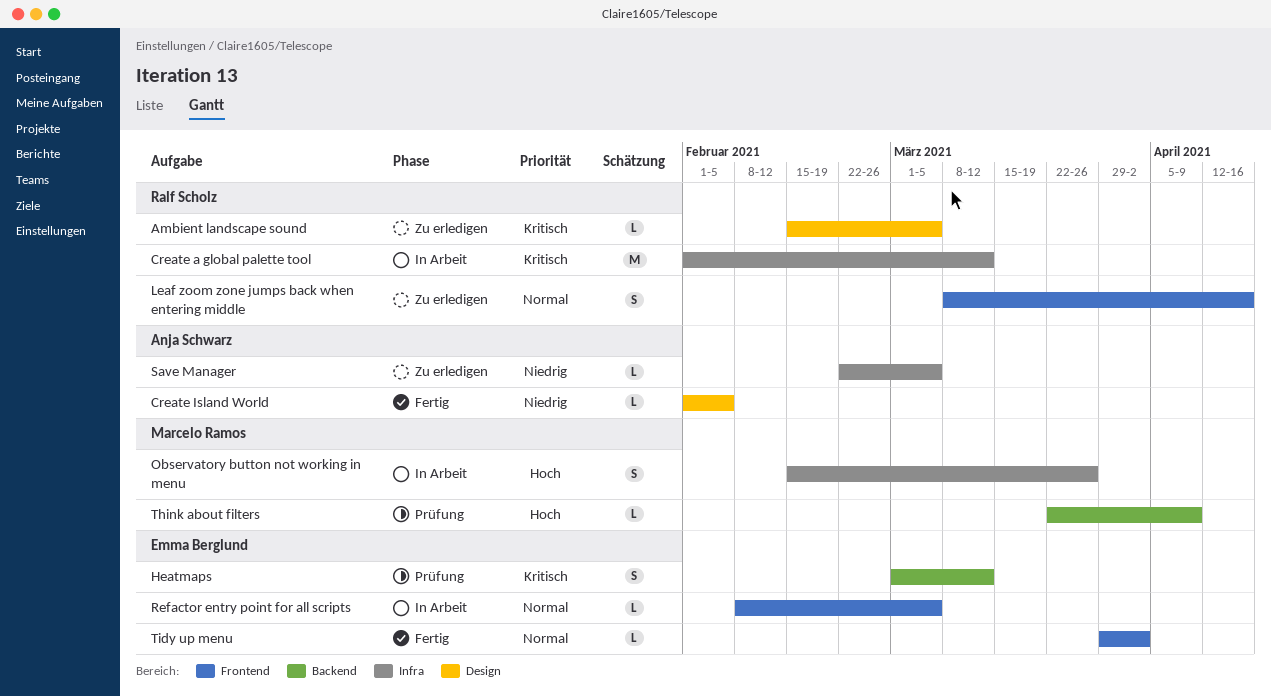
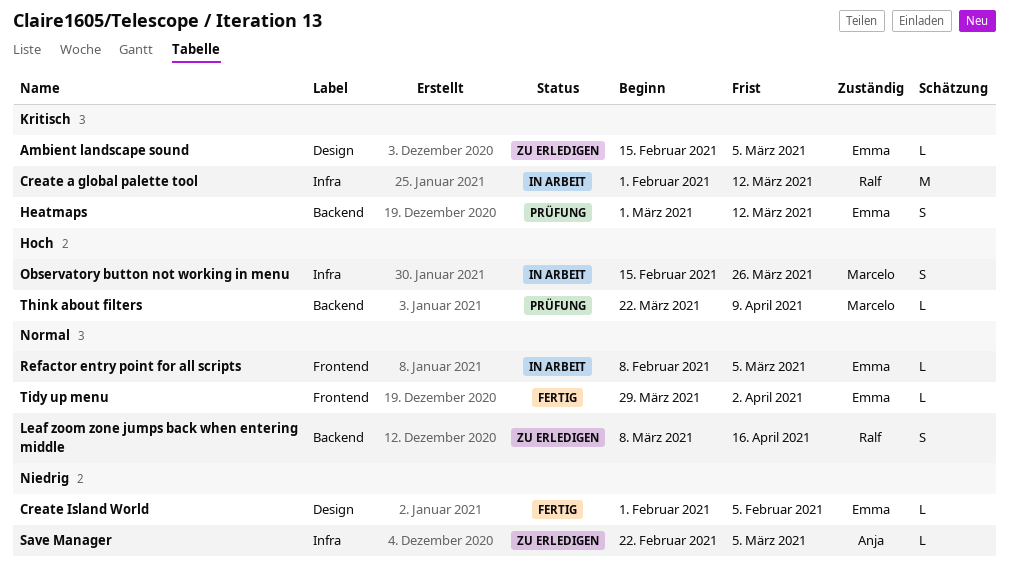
Ambient landscape sound, owner: Ralf Scholz -> Emma Berglund
Create Island World, owner: Anja Schwarz -> Emma Berglund
Leaf zoom zone jumps back when entering middle, label: Frontend -> Backend

